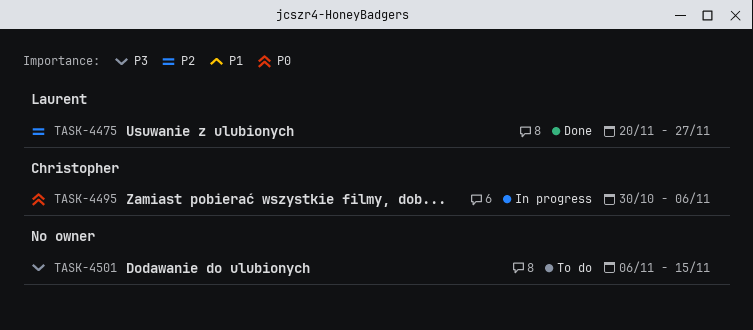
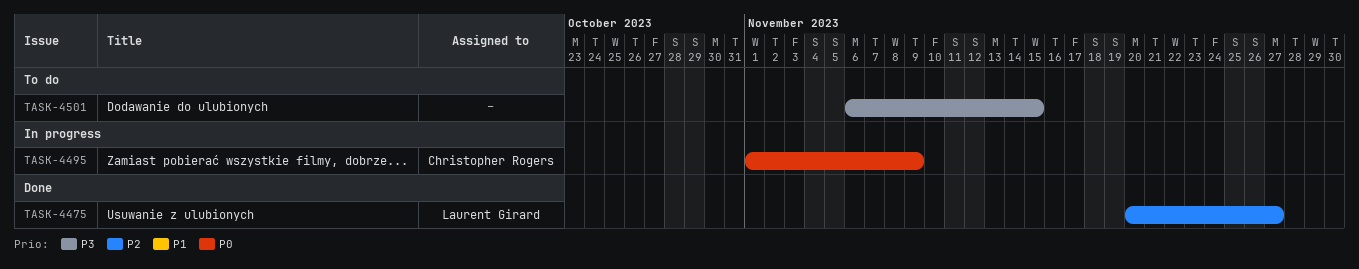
TASK-4495, start: Oct 30 -> Nov 1
TASK-4495, due: Nov 6 -> Nov 9

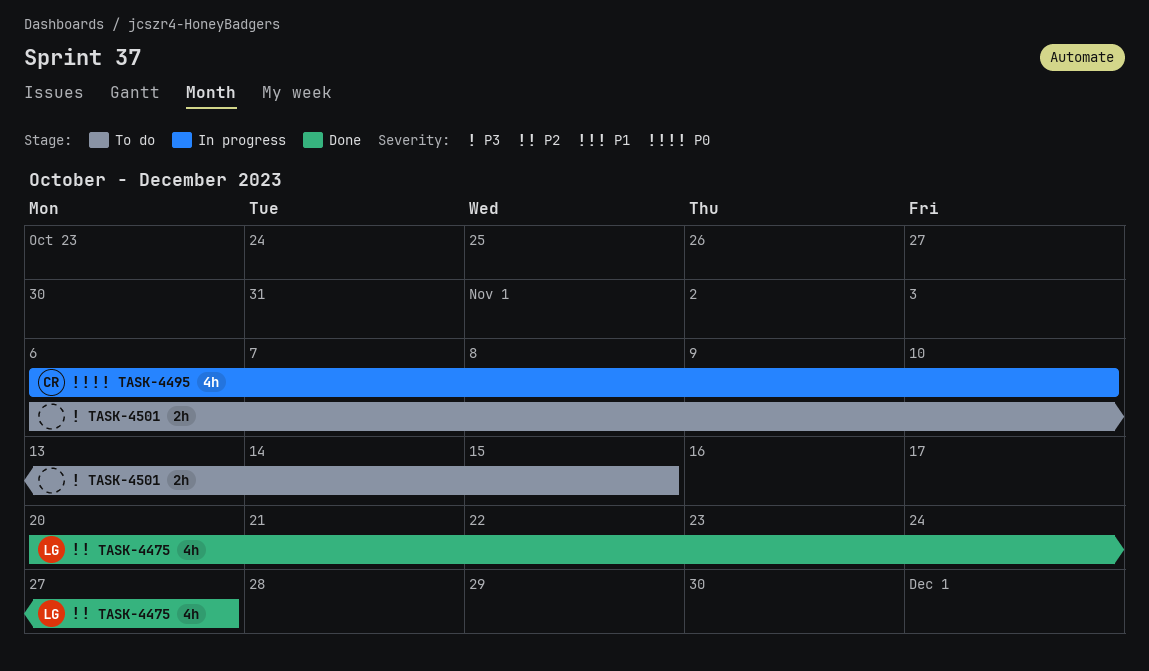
TASK-4495, start: Nov 1 -> Nov 6
TASK-4495, due: Nov 9 -> Nov 10

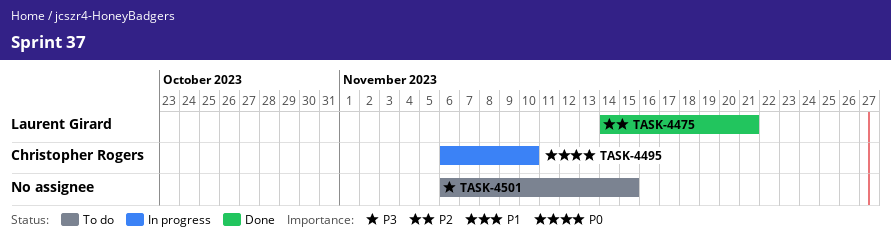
TASK-4475, start: Nov 20 -> Nov 14
TASK-4475, due: Nov 27 -> Nov 21

